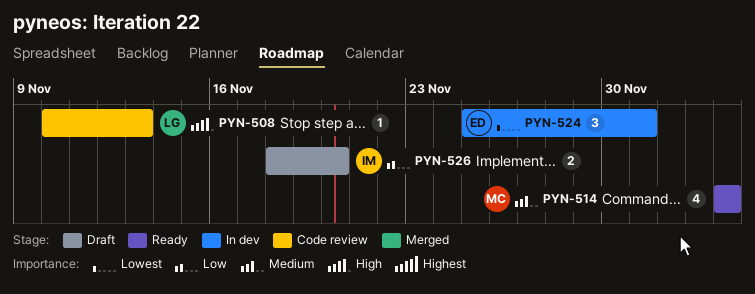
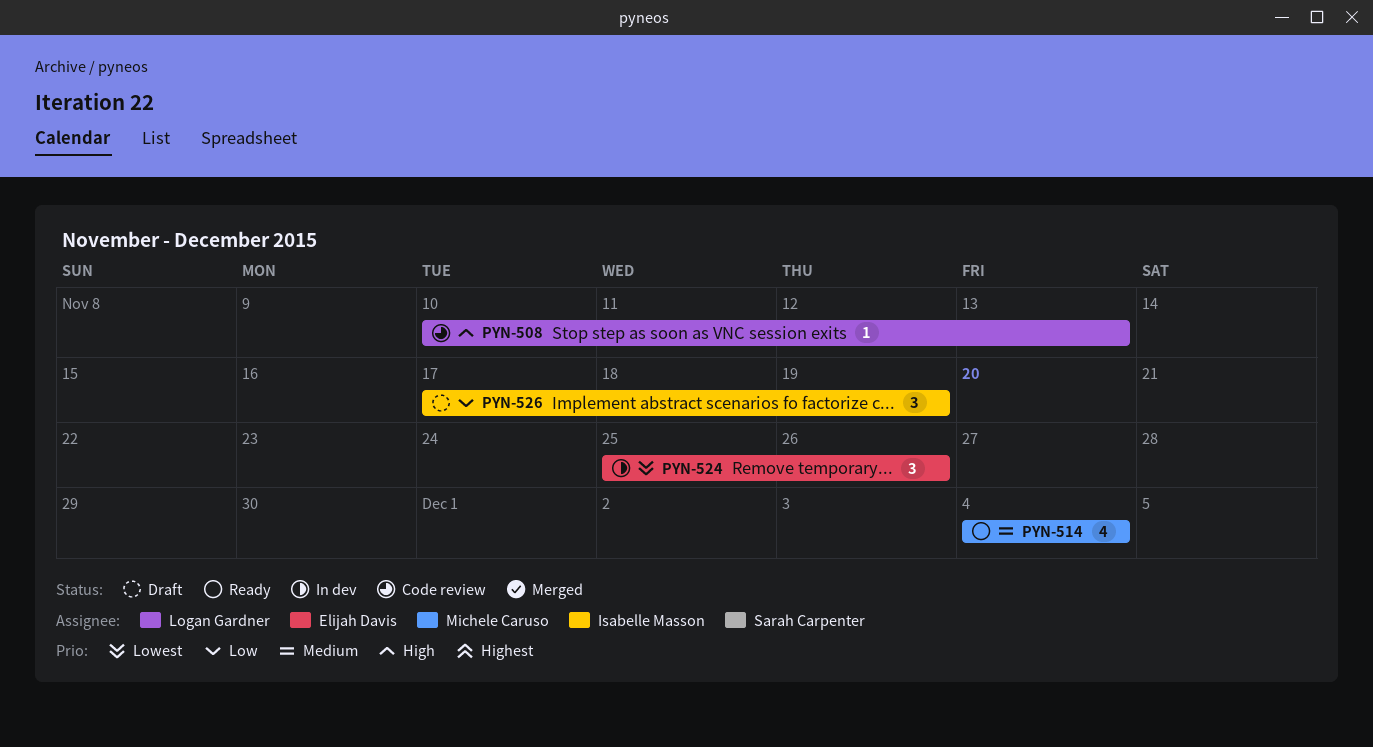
PYN-524, due: Dec 1 -> Nov 26
PYN-526, estimate: 2 -> 3
PYN-526, start: Nov 18 -> Nov 17
PYN-526, due: Nov 20 -> Nov 19

